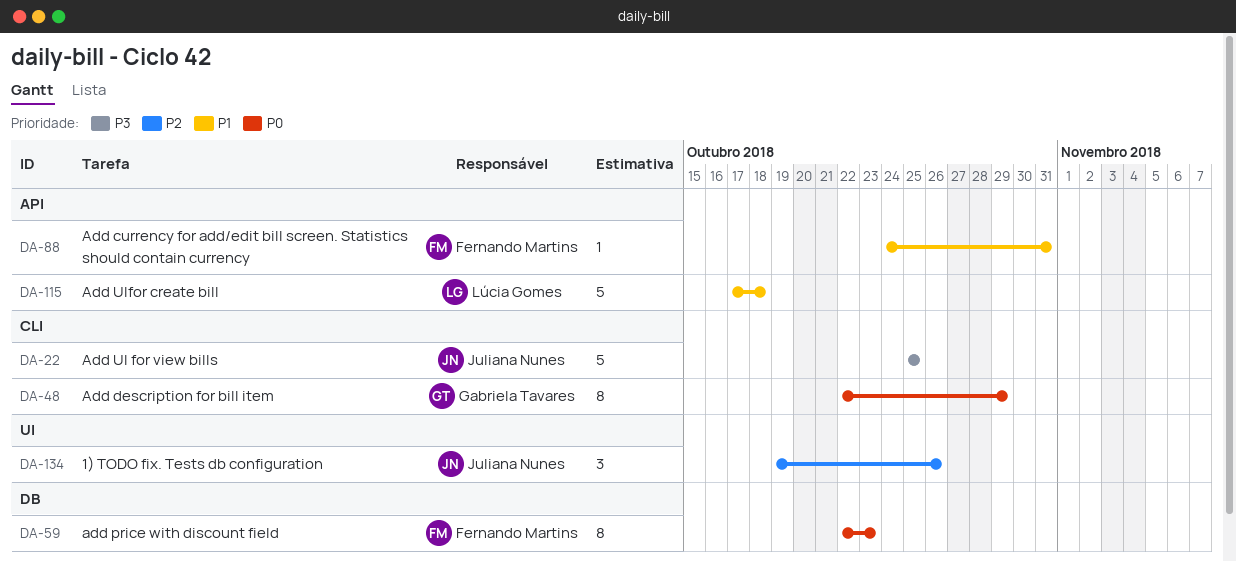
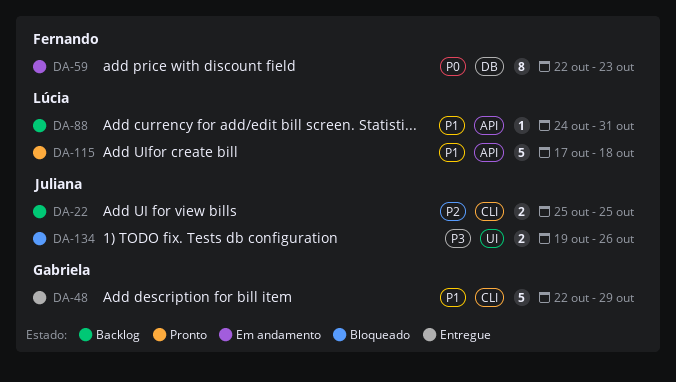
DA-22, priority: P3 -> P2
DA-22, estimate: 5 -> 2
DA-48, priority: P0 -> P1
DA-48, estimate: 8 -> 5
DA-88, owner: Fernando Martins -> Lúcia Gomes
DA-134, priority: P2 -> P3
DA-134, estimate: 3 -> 2

